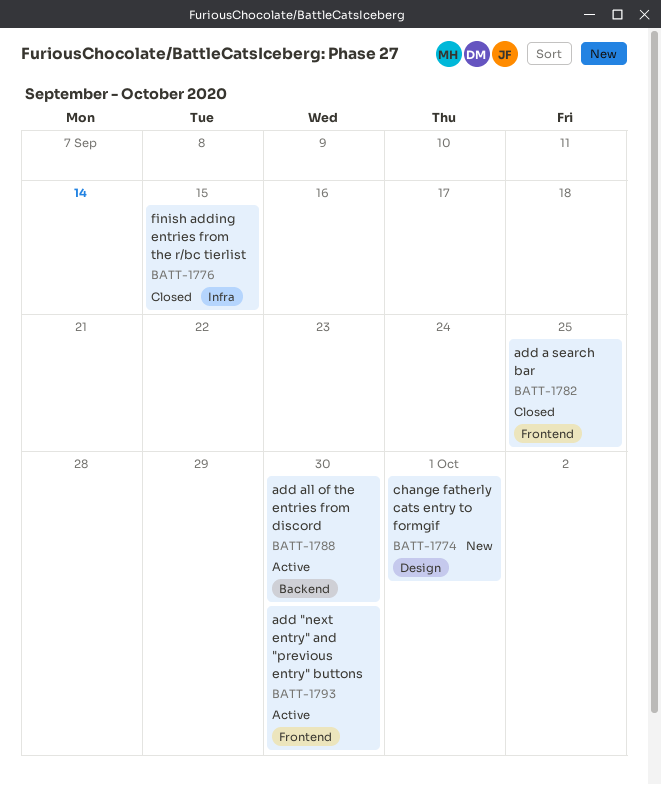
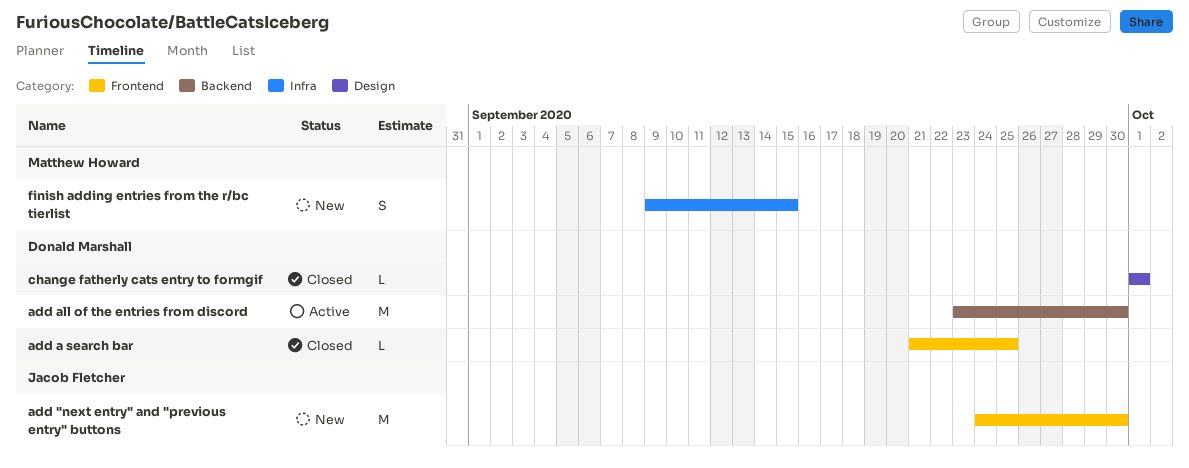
add "next entry" and "previous entry" buttons, status: Active -> New
change fatherly cats entry to formgif, status: New -> Closed
finish adding entries from the r/bc tierlist, status: Closed -> New

